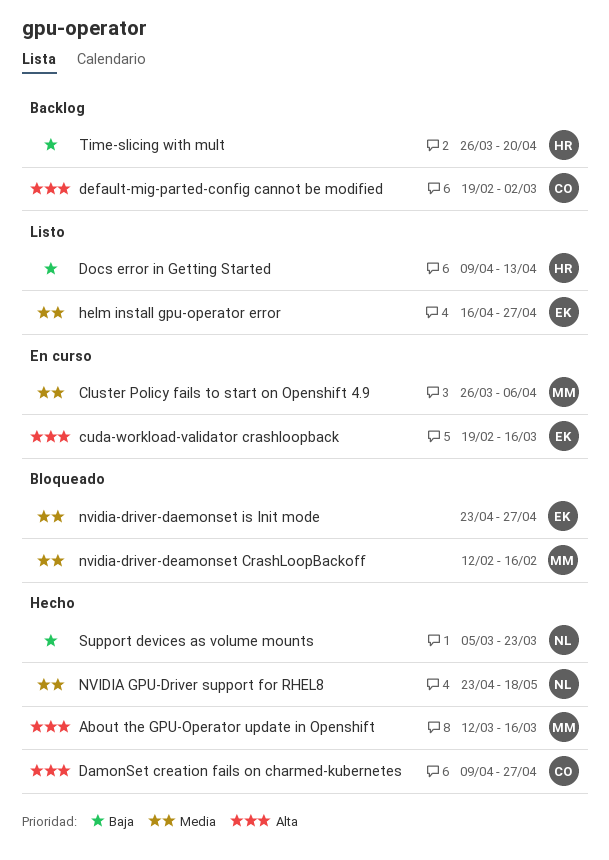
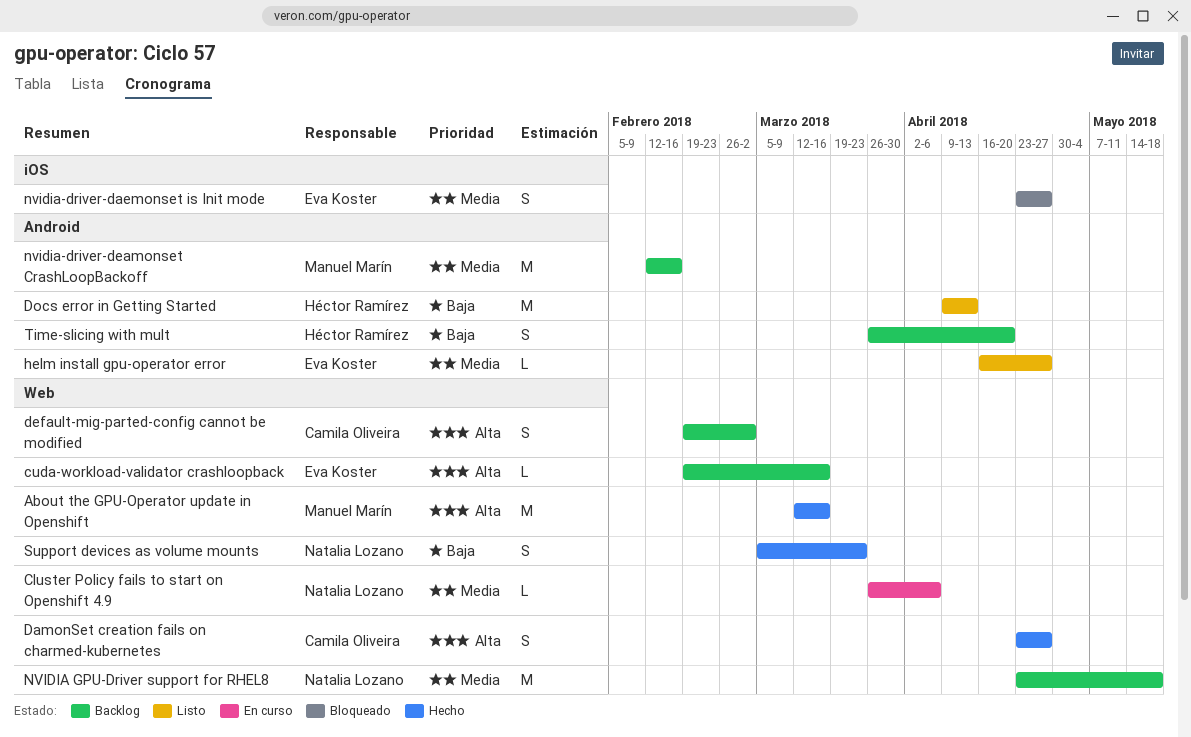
Cluster Policy fails to start on Openshift 4.9, owner: Manuel Marín -> Natalia Lozano
cuda-workload-validator crashloopback, status: En curso -> Backlog
DamonSet creation fails on charmed-kubernetes, start: Apr 9 -> Apr 23
NVIDIA GPU-Driver support for RHEL8, status: Hecho -> Backlog
nvidia-driver-deamonset CrashLoopBackoff, status: Bloqueado -> Backlog

